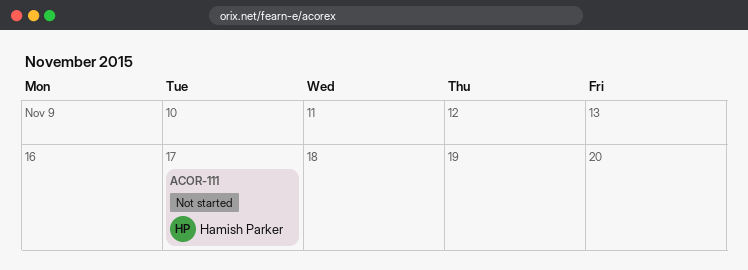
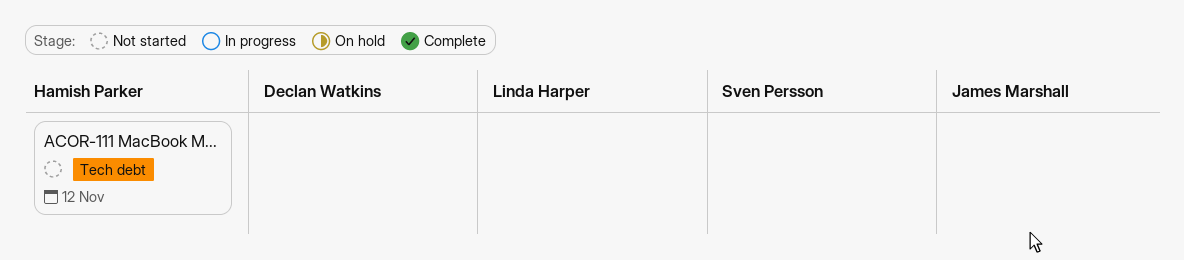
ACOR-111, due: Nov 17 -> Nov 12

